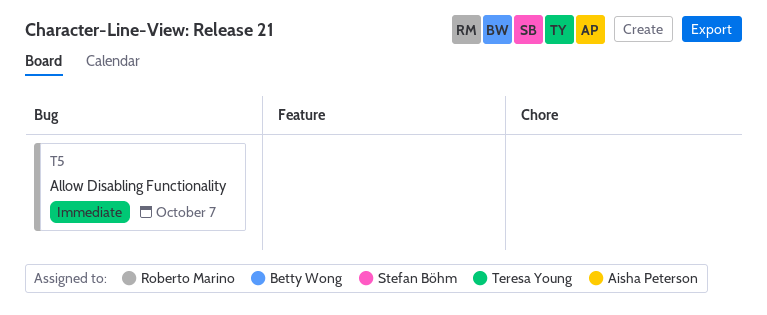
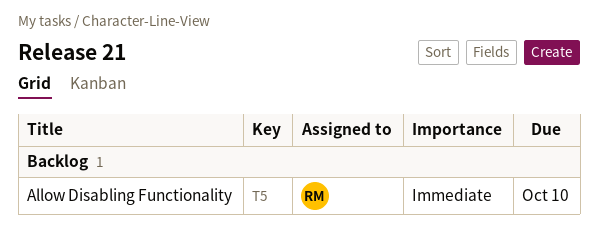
T5, due: Oct 7 -> Oct 10

